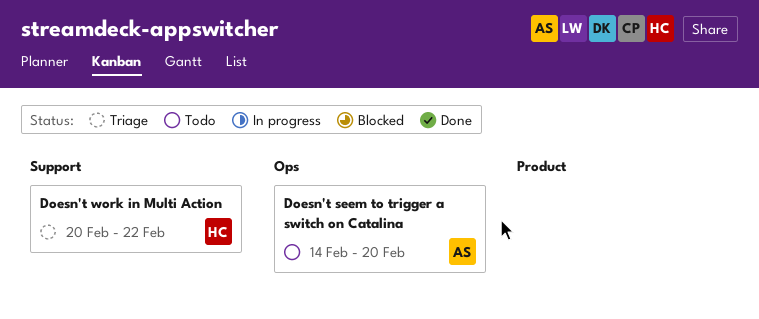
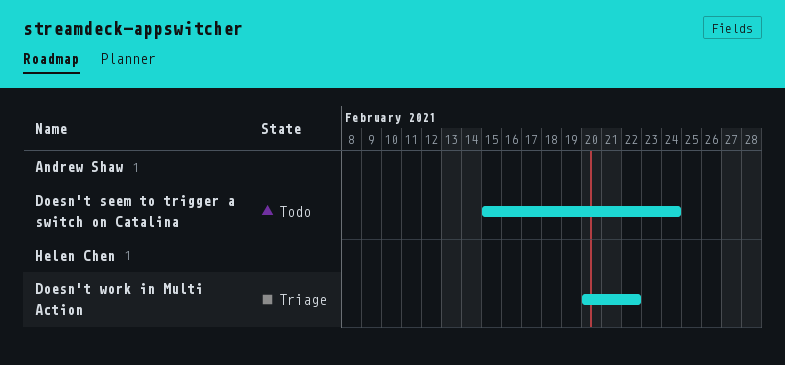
Doesn't seem to trigger a switch on Catalina, start: Feb 14 -> Feb 15
Doesn't seem to trigger a switch on Catalina, due: Feb 20 -> Feb 24

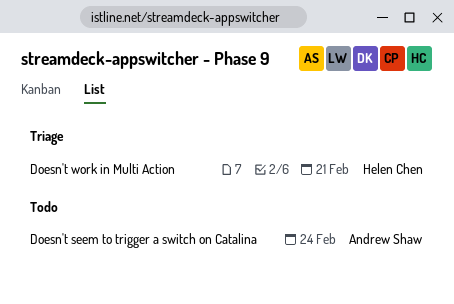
Doesn't work in Multi Action, due: Feb 22 -> Feb 21

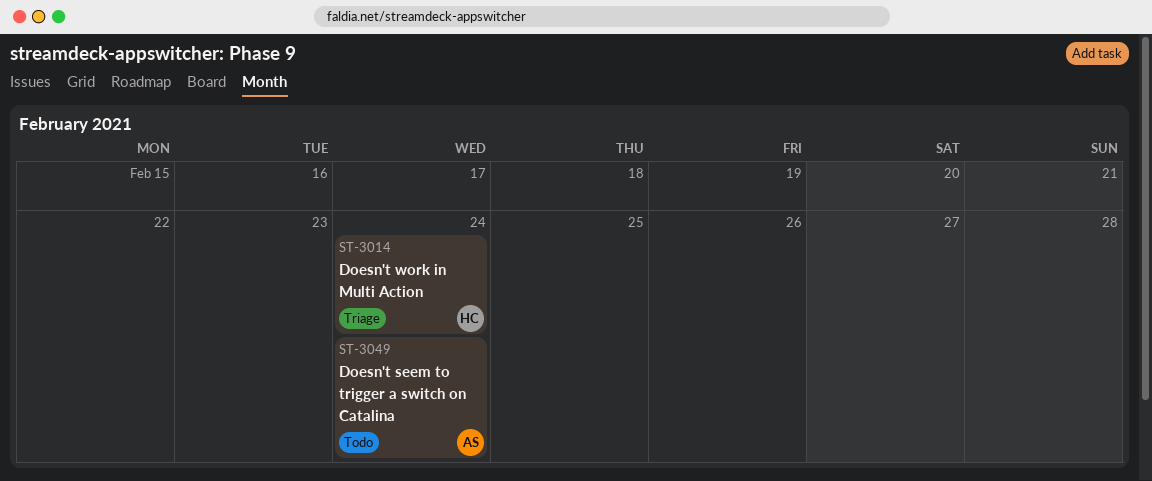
Doesn't work in Multi Action, due: Feb 21 -> Feb 24

